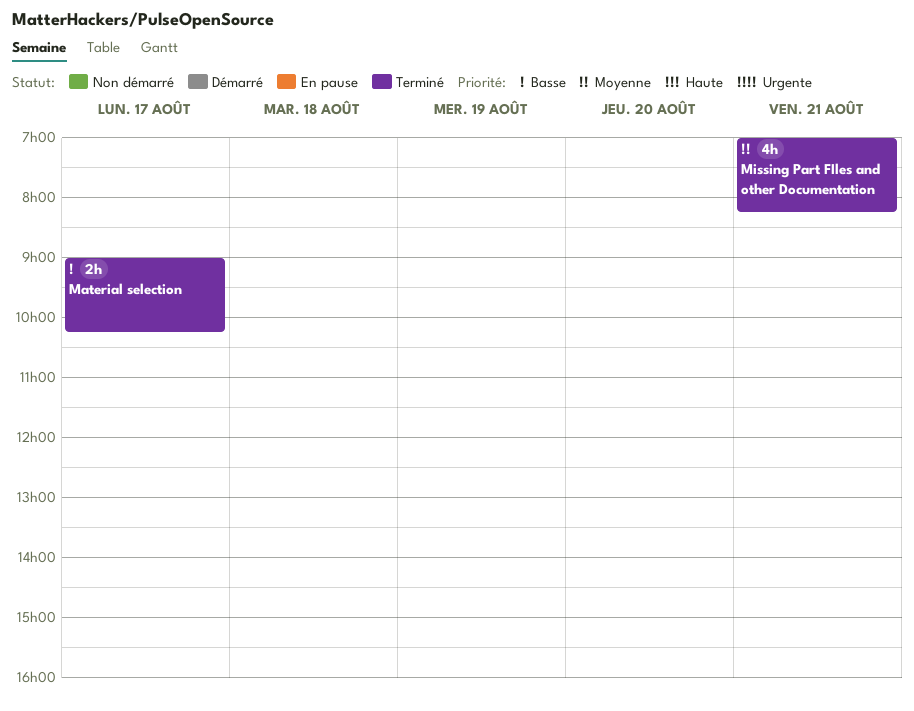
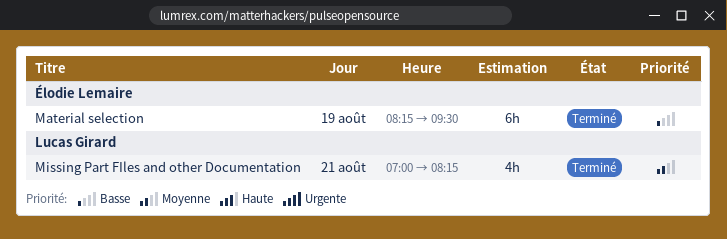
Material selection, estimate: 2h -> 6h
Material selection, day: Aug 17 -> Aug 19
Material selection, begins: 09:00 -> 08:15
Material selection, ends: 10:15 -> 09:30

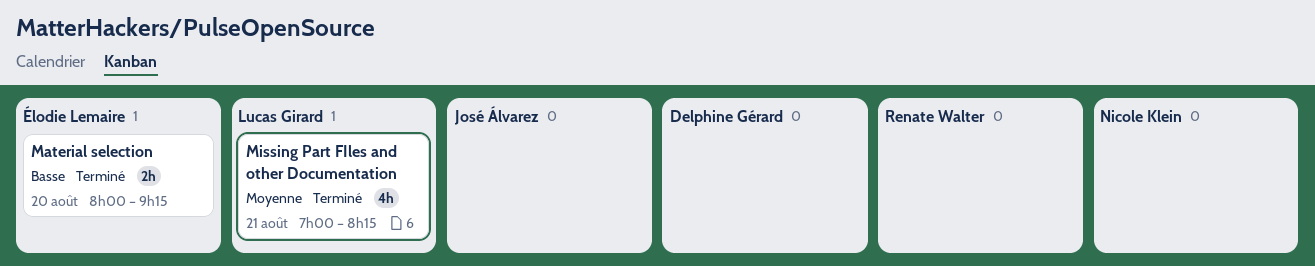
Material selection, estimate: 6h -> 2h
Material selection, day: Aug 19 -> Aug 20
Material selection, begins: 08:15 -> 08:00
Material selection, ends: 09:30 -> 09:15

